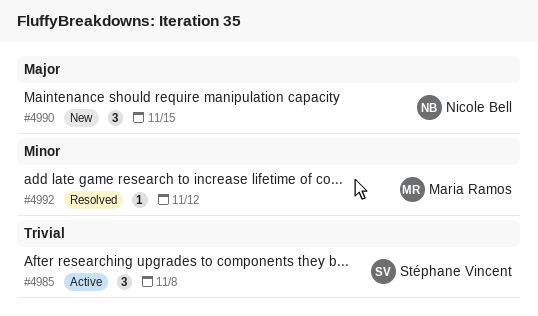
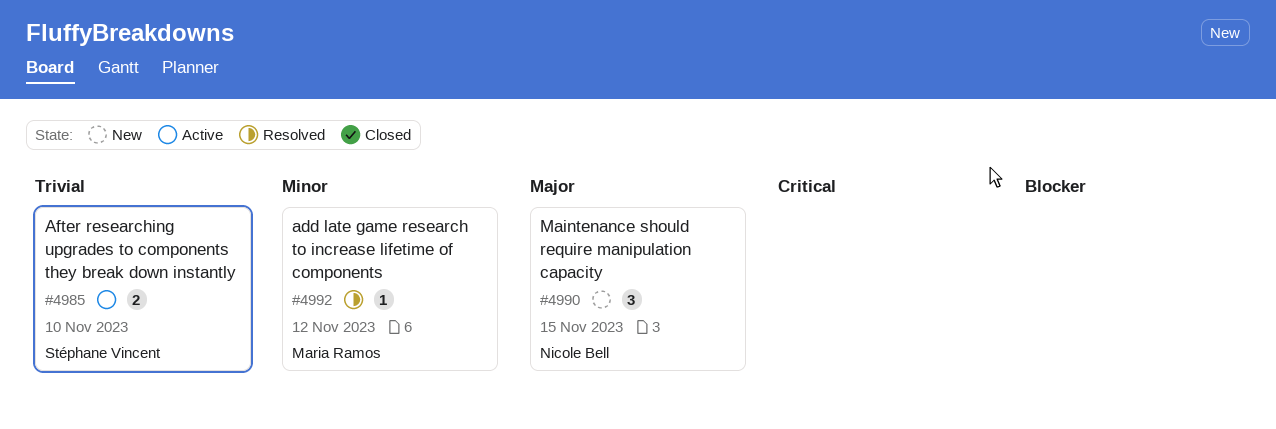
#4985, estimate: 3 -> 2
#4985, due: Nov 8 -> Nov 10

